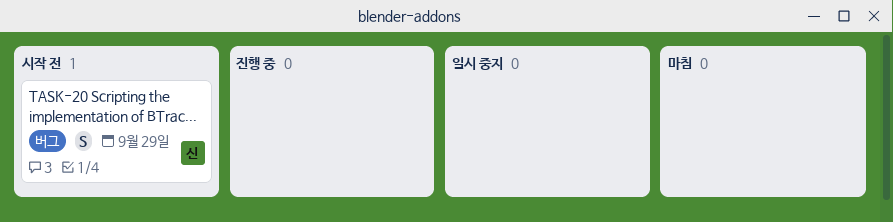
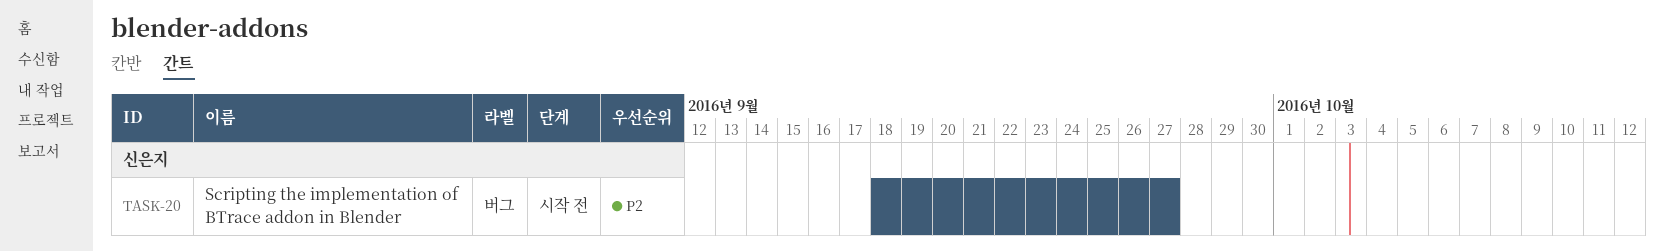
TASK-20, due: Sep 29 -> Sep 27

